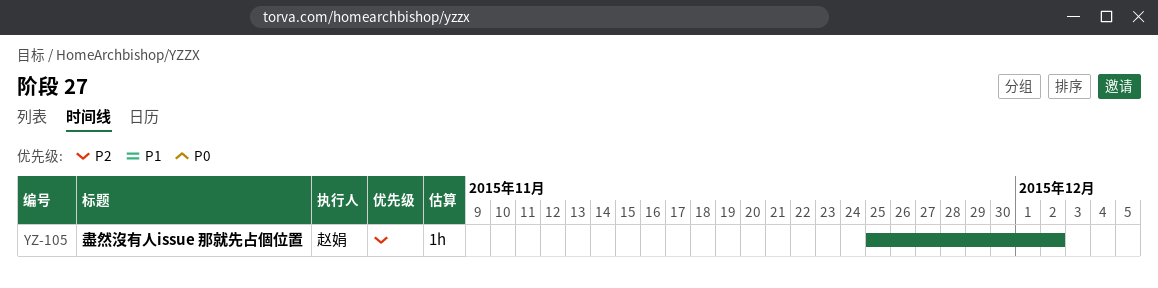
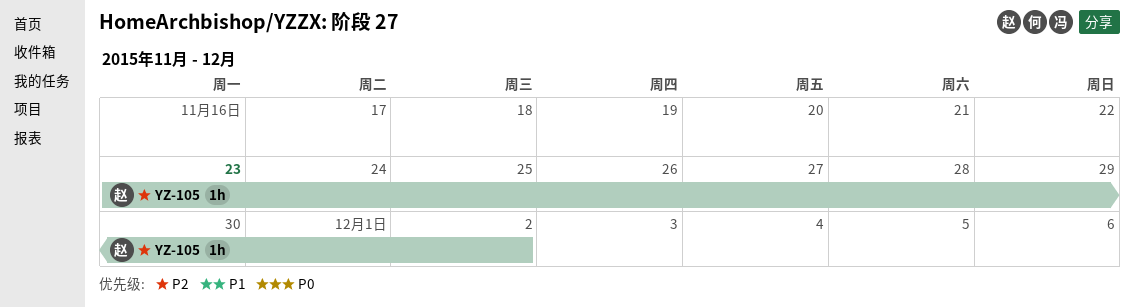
YZ-105, start: Nov 25 -> Nov 23

